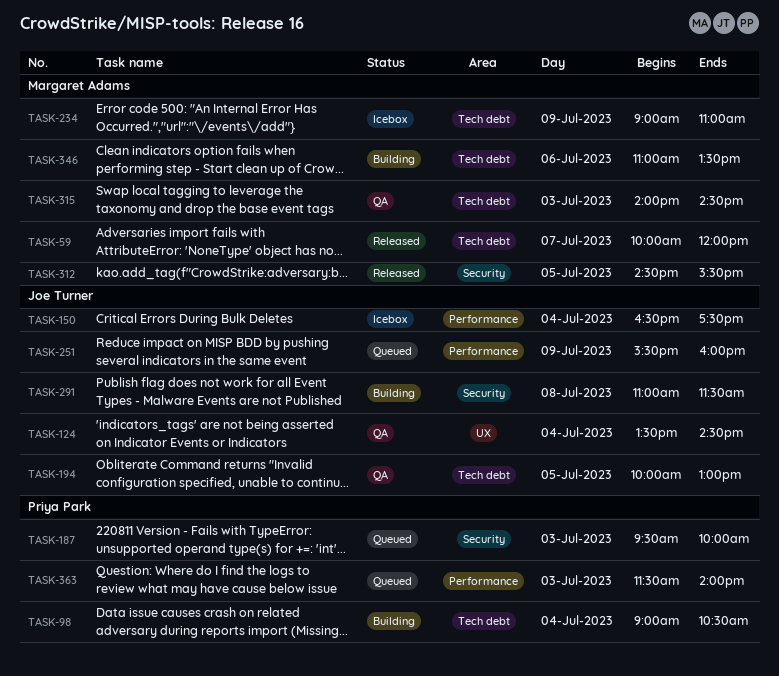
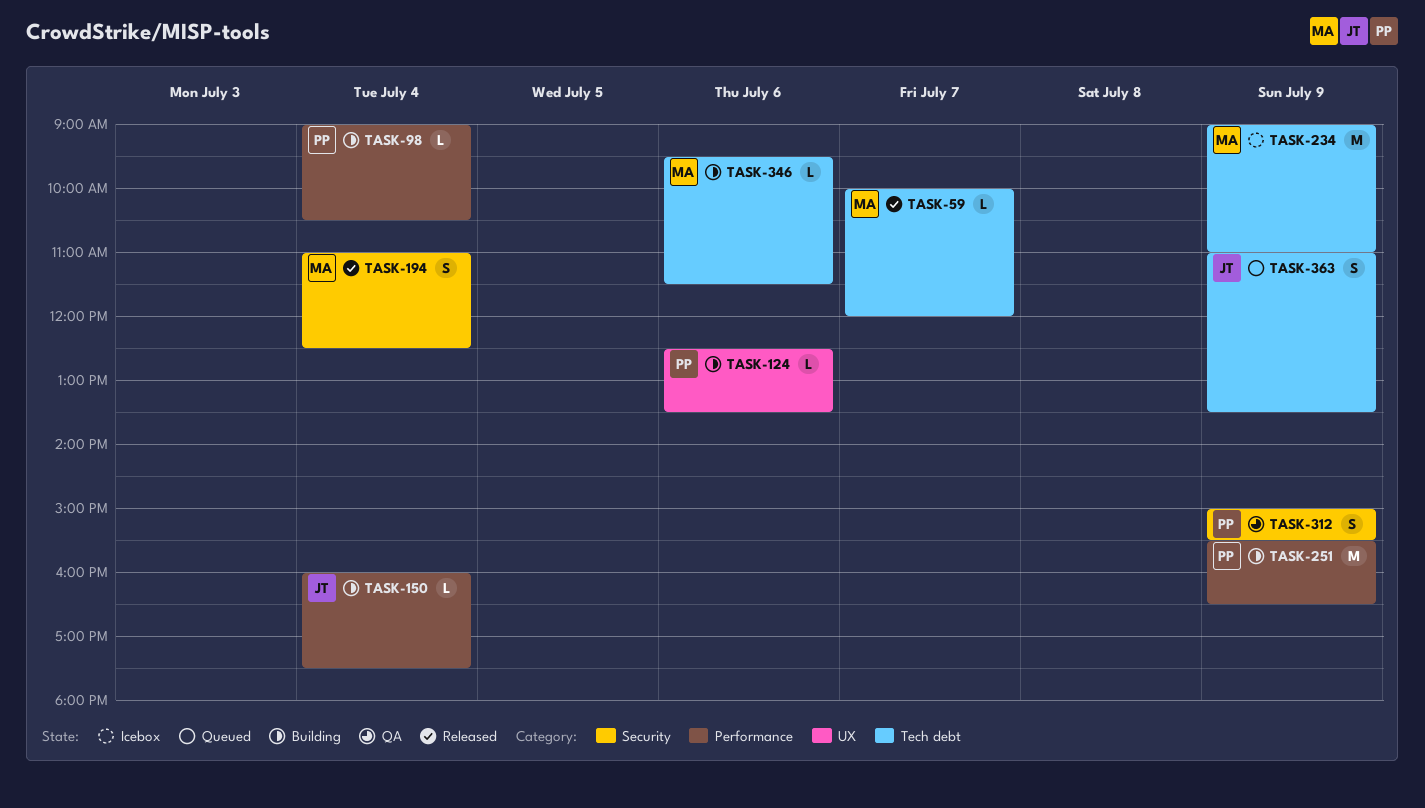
TASK-98, label: Tech debt -> Performance
TASK-124, status: QA -> Building
TASK-124, owner: Joe Turner -> Priya Park
TASK-124, day: Jul 4 -> Jul 6
TASK-124, begins: 13:30 -> 12:30
TASK-124, ends: 14:30 -> 13:30
TASK-150, status: Icebox -> Building
TASK-150, begins: 16:30 -> 16:00
TASK-187: present -> none
TASK-194, status: QA -> Released
TASK-194, owner: Joe Turner -> Margaret Adams
TASK-194, label: Tech debt -> Security
TASK-194, day: Jul 5 -> Jul 4
TASK-194, begins: 10:00 -> 11:00
TASK-194, ends: 13:00 -> 12:30
TASK-251, status: Queued -> Building
TASK-251, owner: Joe Turner -> Priya Park
TASK-251, ends: 16:00 -> 16:30
TASK-291: present -> none
TASK-312, status: Released -> QA
TASK-312, owner: Margaret Adams -> Priya Park
TASK-312, day: Jul 5 -> Jul 9
TASK-312, begins: 14:30 -> 15:00
TASK-315: present -> none
TASK-346, begins: 11:00 -> 09:30
TASK-346, ends: 13:30 -> 11:30
TASK-363, owner: Priya Park -> Joe Turner
TASK-363, label: Performance -> Tech debt
TASK-363, day: Jul 3 -> Jul 9
TASK-363, begins: 11:30 -> 11:00
TASK-363, ends: 14:00 -> 13:30

